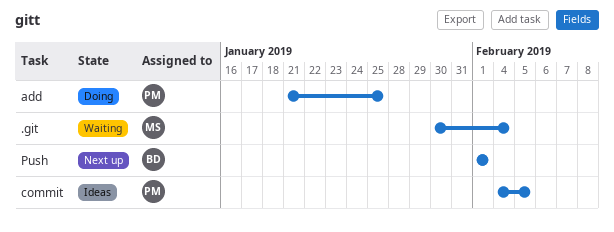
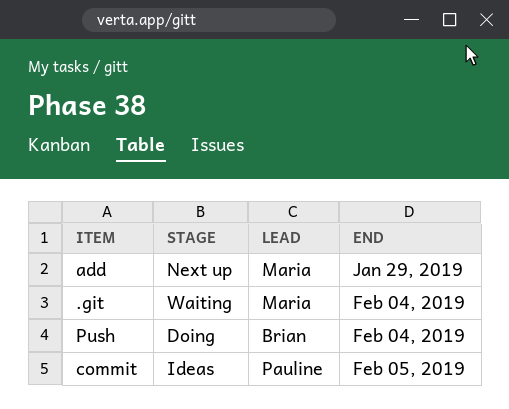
add, status: Doing -> Next up
add, owner: Pauline -> Maria
add, due: Jan 25 -> Jan 29
Push, status: Next up -> Doing
Push, due: Feb 1 -> Feb 4

